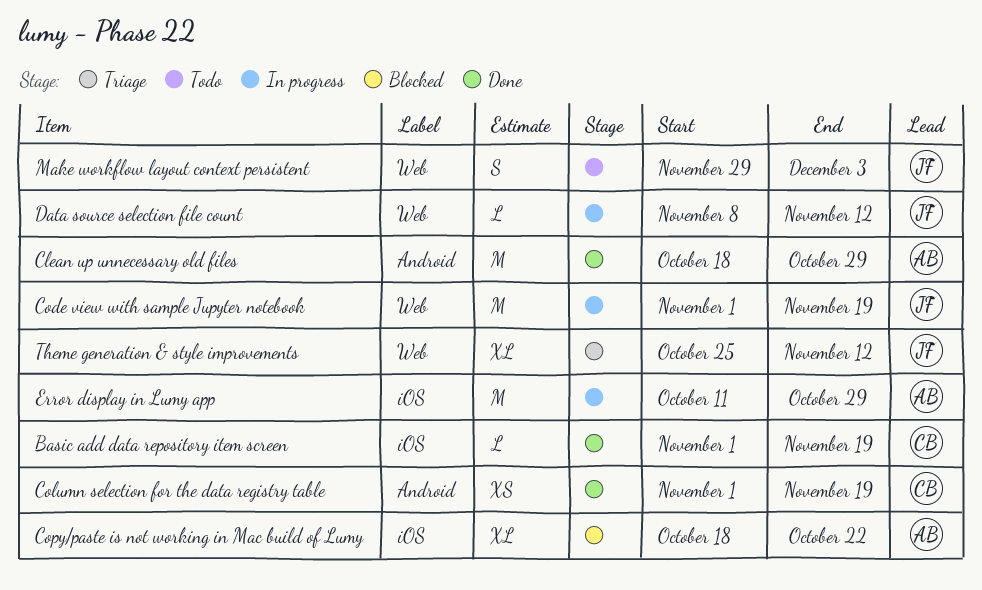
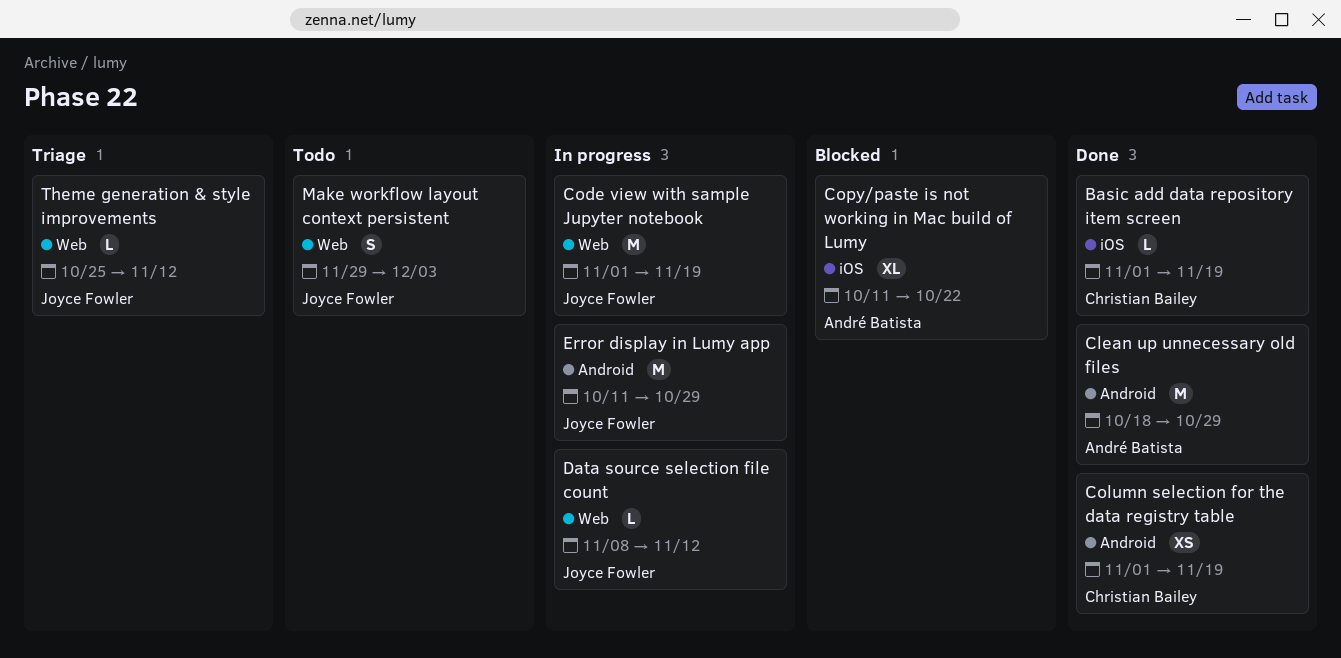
Copy/paste is not working in Mac build of Lumy, start: Oct 18 -> Oct 11
Error display in Lumy app, owner: André Batista -> Joyce Fowler
Error display in Lumy app, label: iOS -> Android
Theme generation & style improvements, estimate: XL -> L

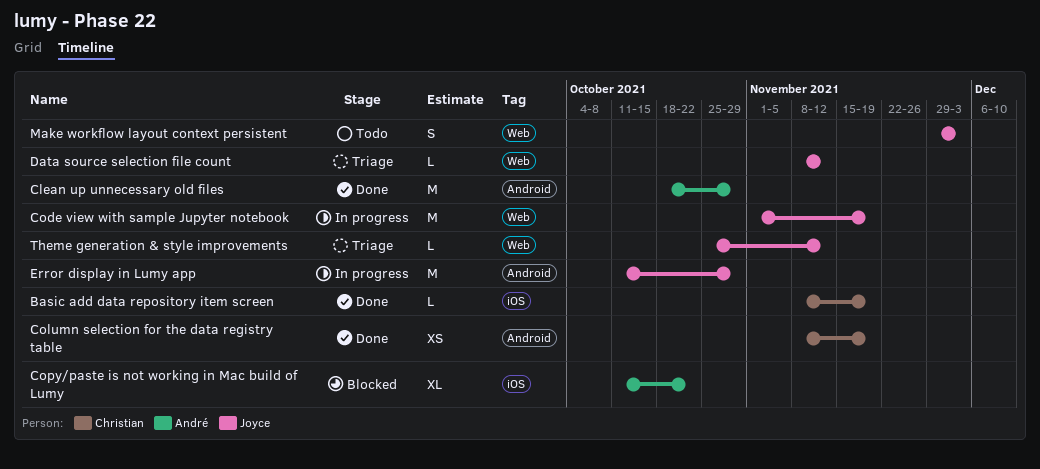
Basic add data repository item screen, start: Nov 1 -> Nov 8
Column selection for the data registry table, start: Nov 1 -> Nov 8
Data source selection file count, status: In progress -> Triage

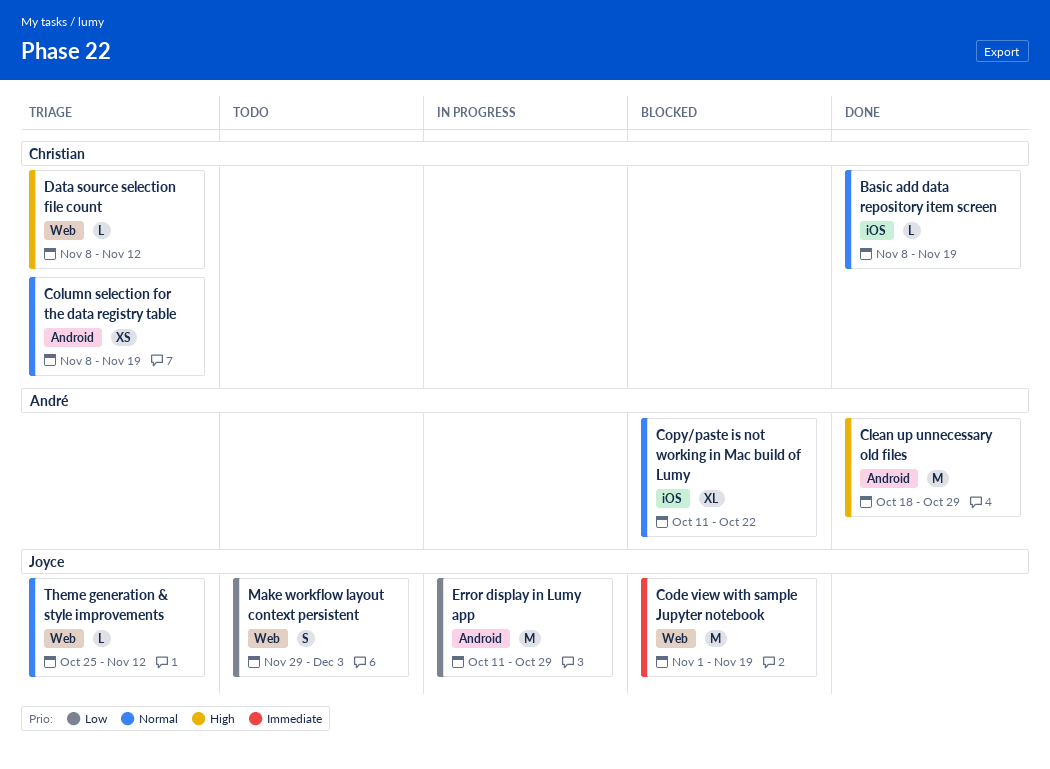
Code view with sample Jupyter notebook, status: In progress -> Blocked
Column selection for the data registry table, status: Done -> Triage
Data source selection file count, owner: Joyce -> Christian

